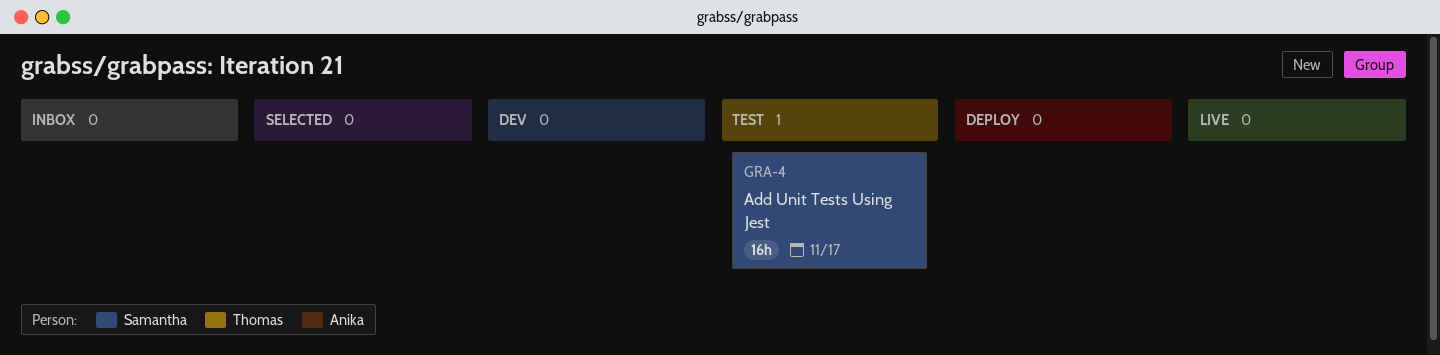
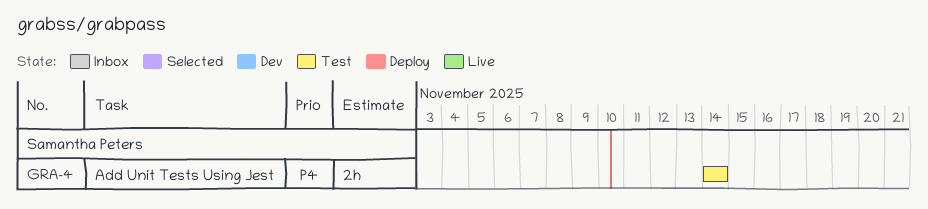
GRA-4, estimate: 16h -> 2h
GRA-4, due: Nov 17 -> Nov 14

